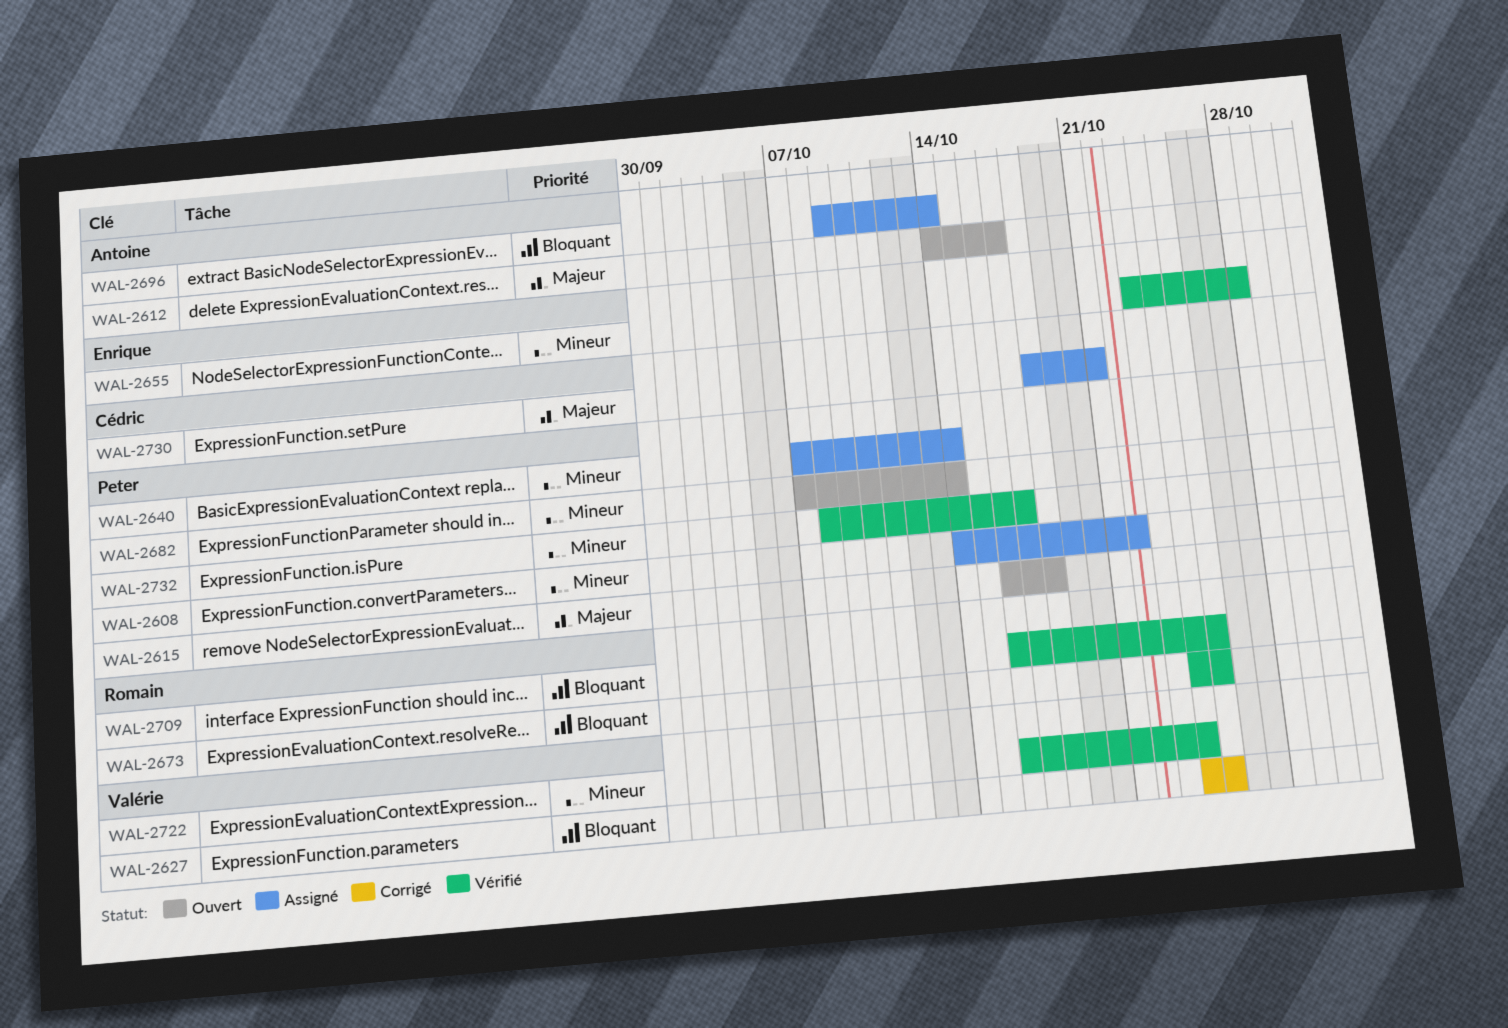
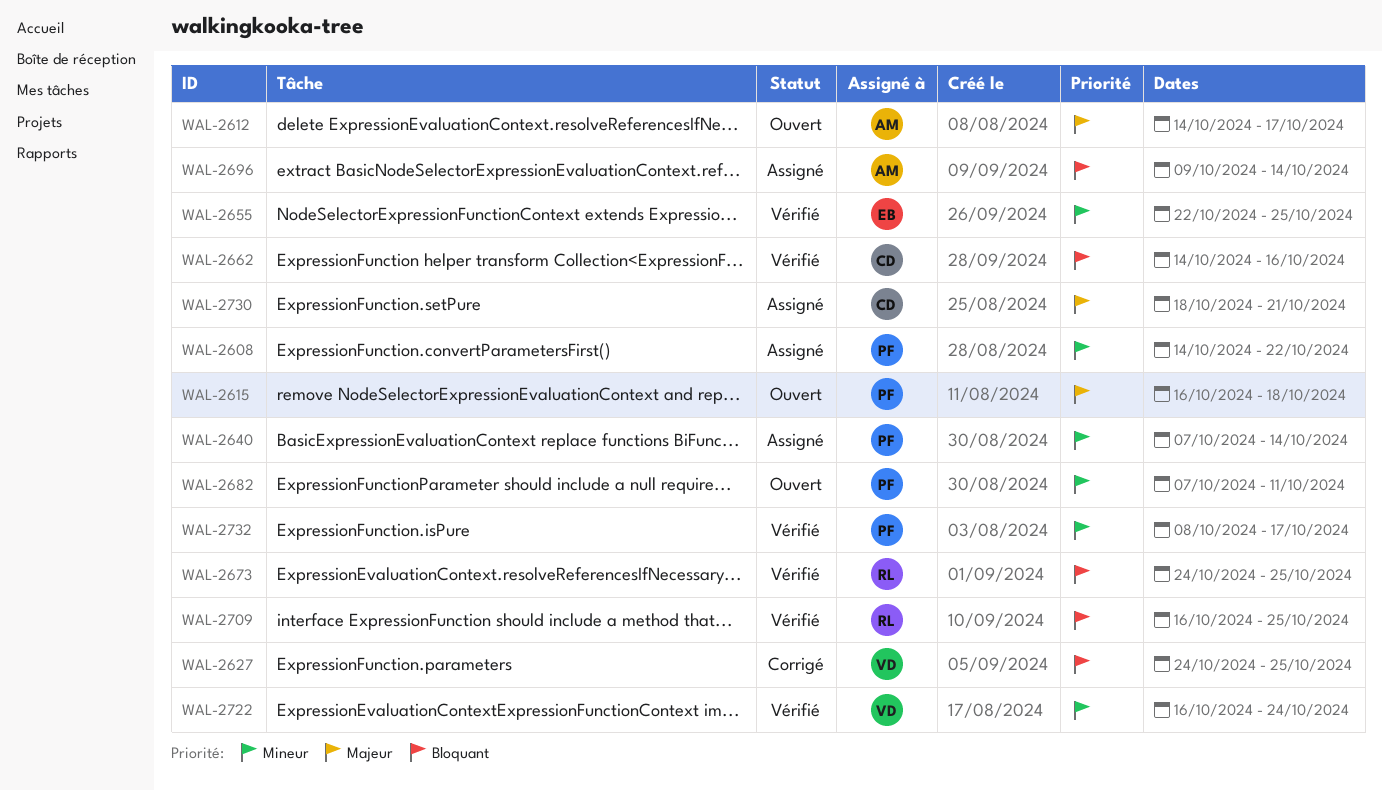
WAL-2655, start: Oct 23 -> Oct 22
WAL-2655, due: Oct 28 -> Oct 25
WAL-2662: none -> present
WAL-2682, due: Oct 14 -> Oct 11

